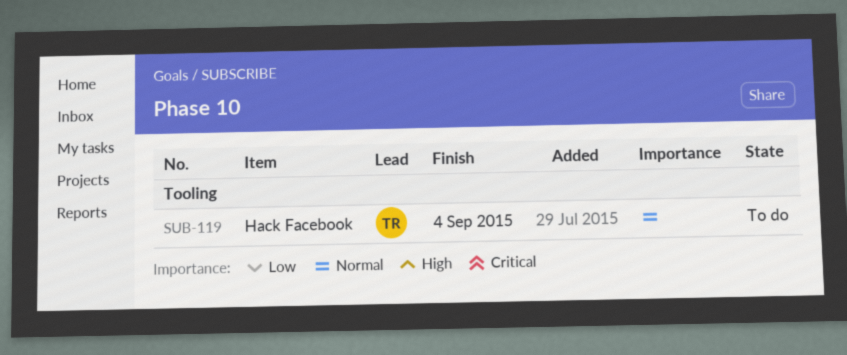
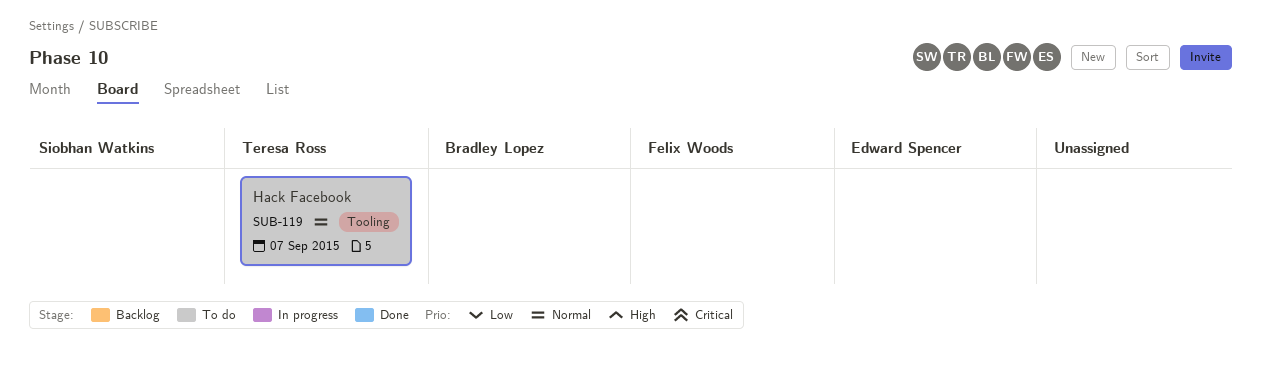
SUB-119, due: Sep 4 -> Sep 7

